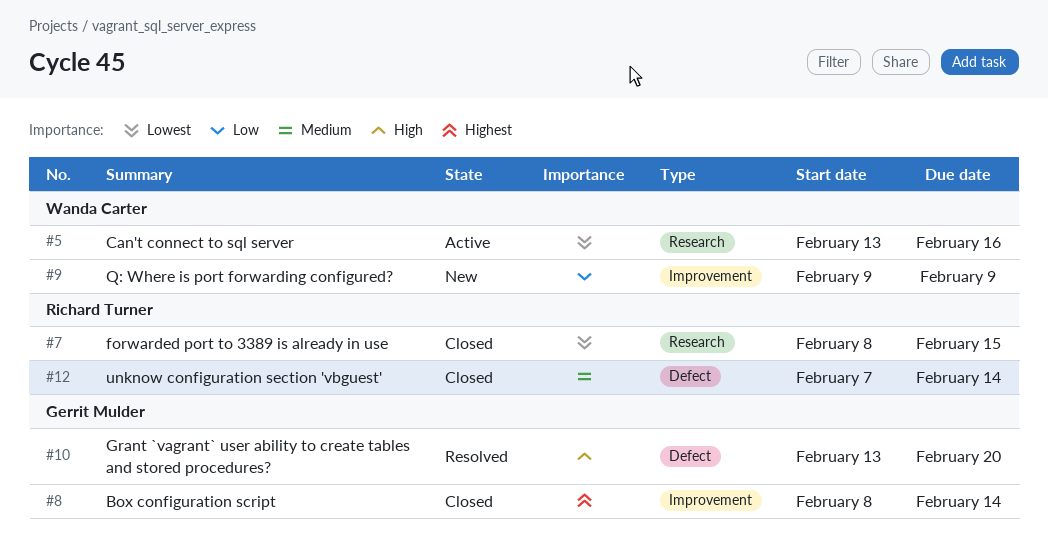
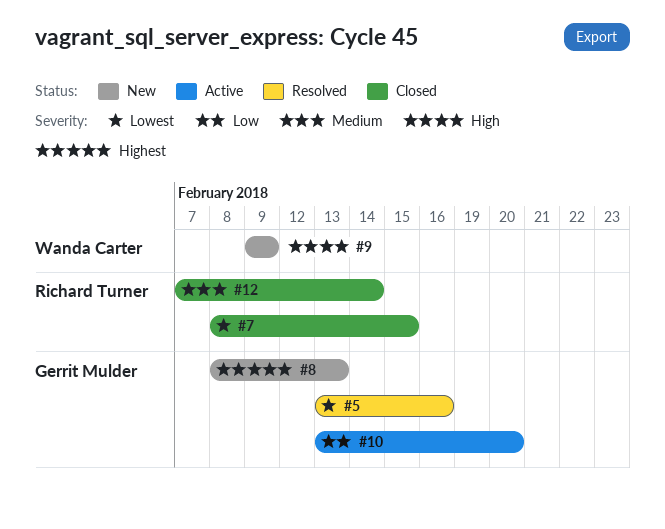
#5, status: Active -> Resolved
#5, owner: Wanda Carter -> Gerrit Mulder
#8, status: Closed -> New
#8, due: Feb 14 -> Feb 13
#9, priority: Low -> High
#10, status: Resolved -> Active
#10, priority: High -> Low

